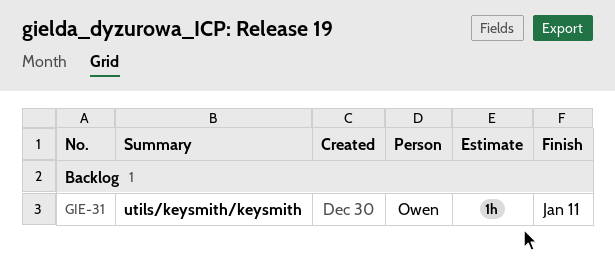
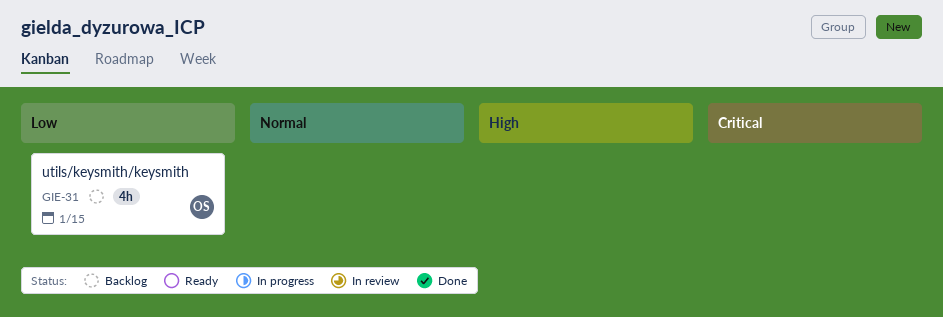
GIE-31, estimate: 1h -> 4h
GIE-31, due: Jan 11 -> Jan 15

